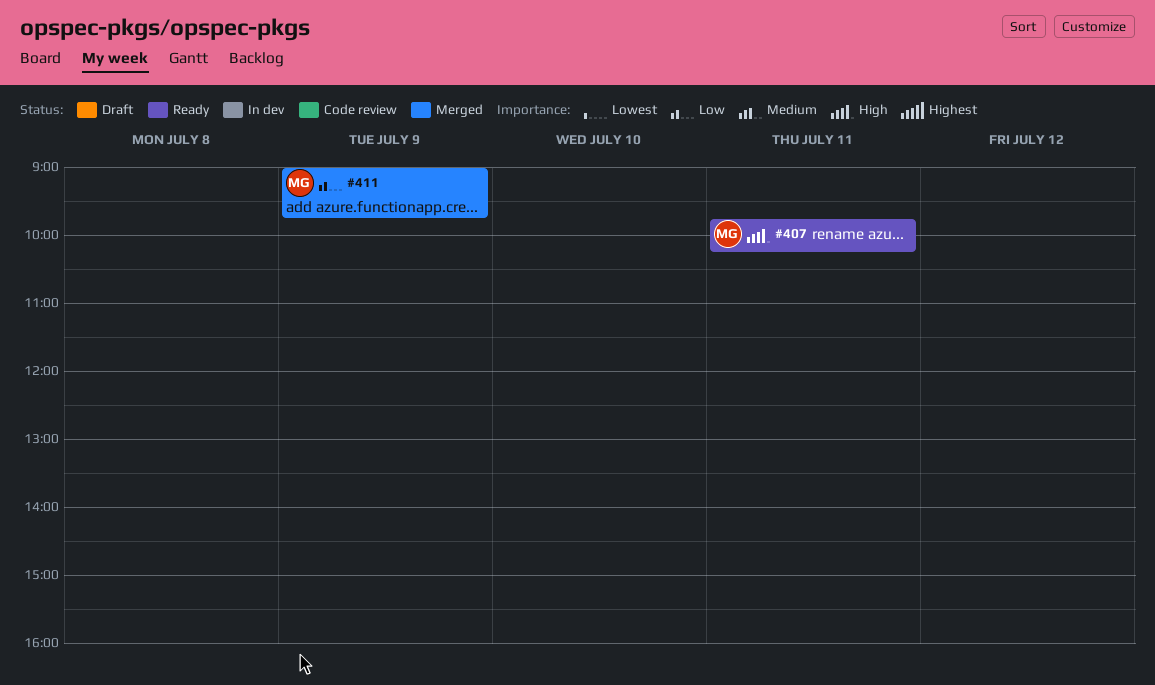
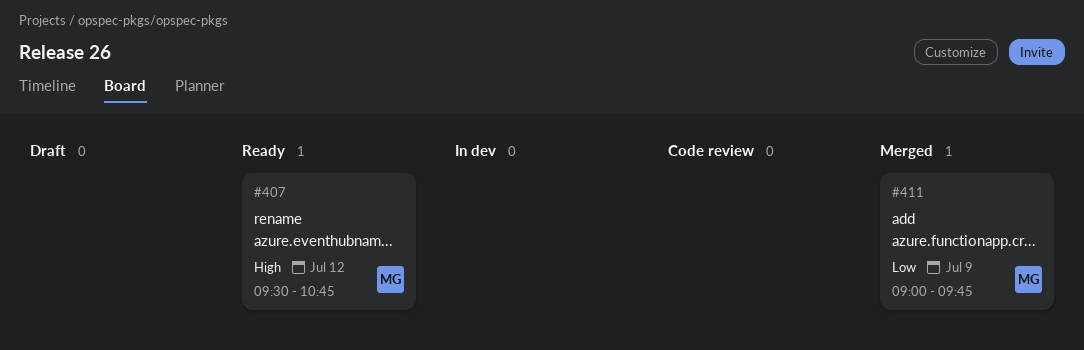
#407, day: Jul 11 -> Jul 12
#407, begins: 09:45 -> 09:30
#407, ends: 10:15 -> 10:45

